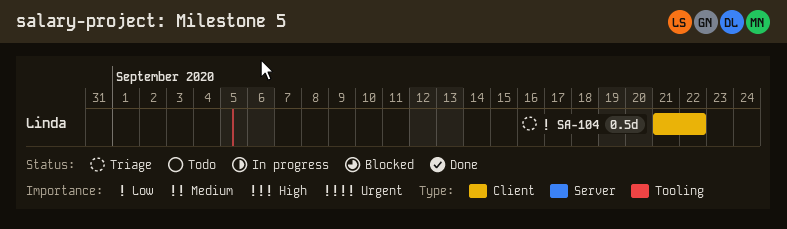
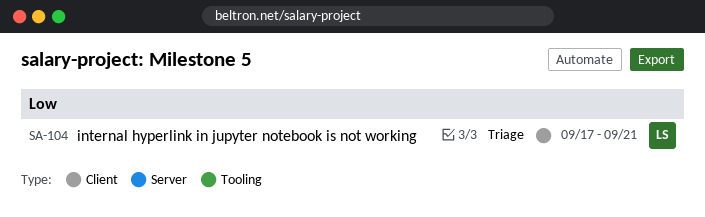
SA-104, start: Sep 21 -> Sep 17
SA-104, due: Sep 22 -> Sep 21

